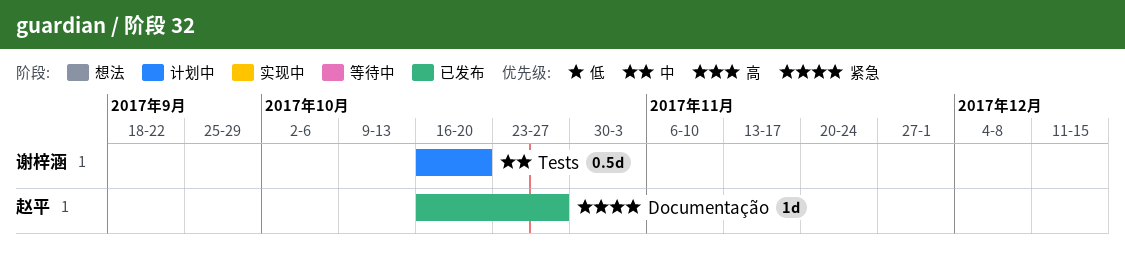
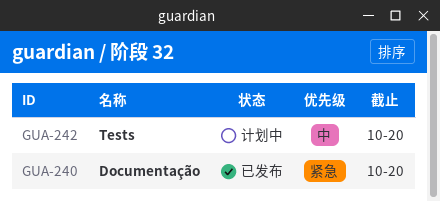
Documentação, due: Oct 27 -> Oct 20

